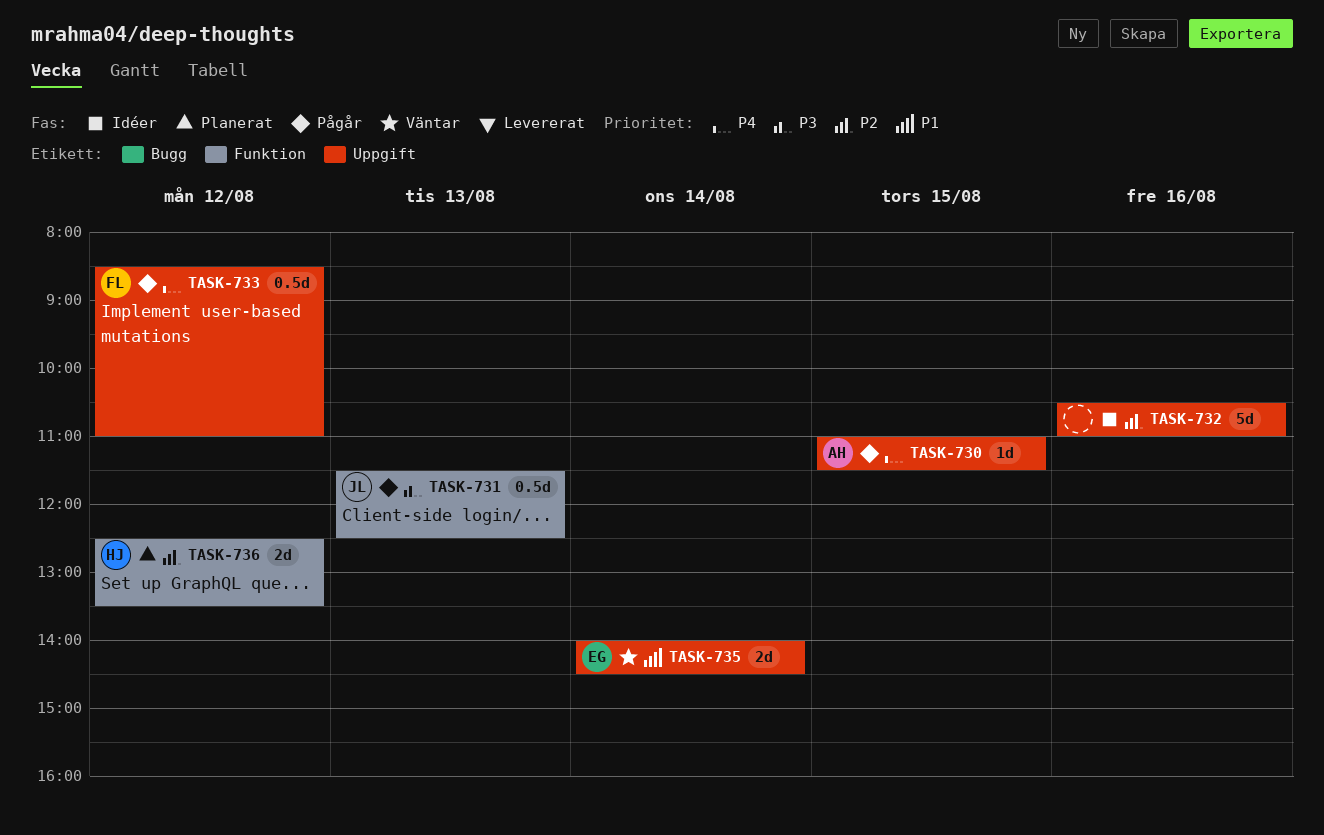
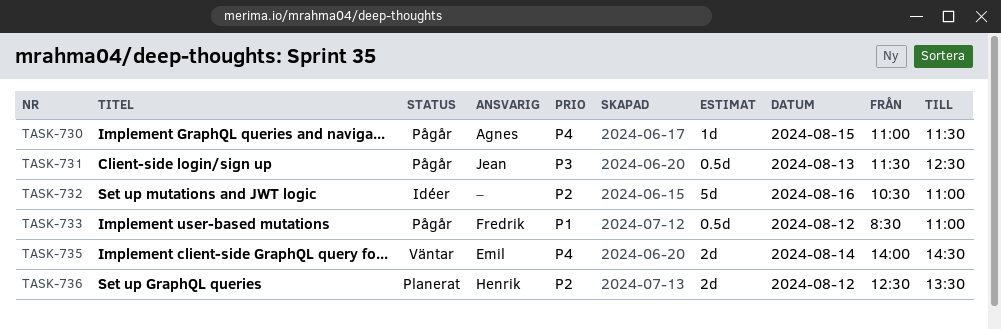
TASK-733, priority: P4 -> P1
TASK-735, priority: P1 -> P4

